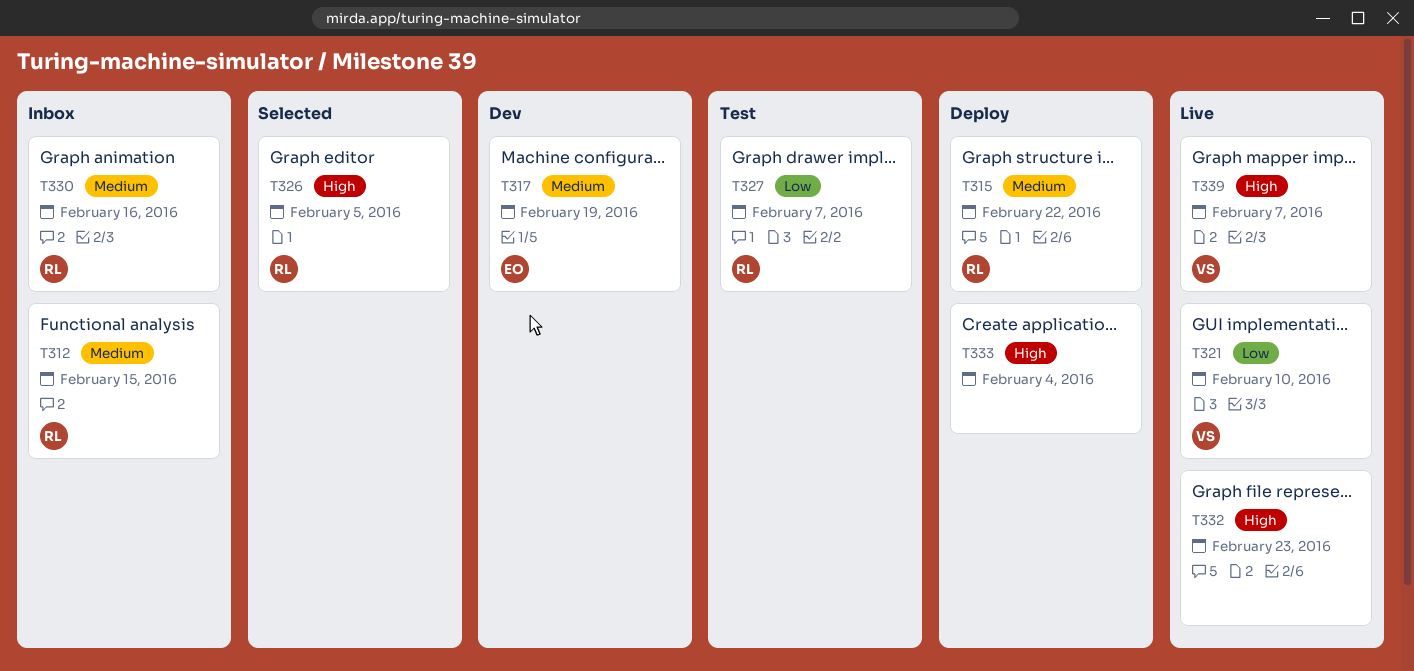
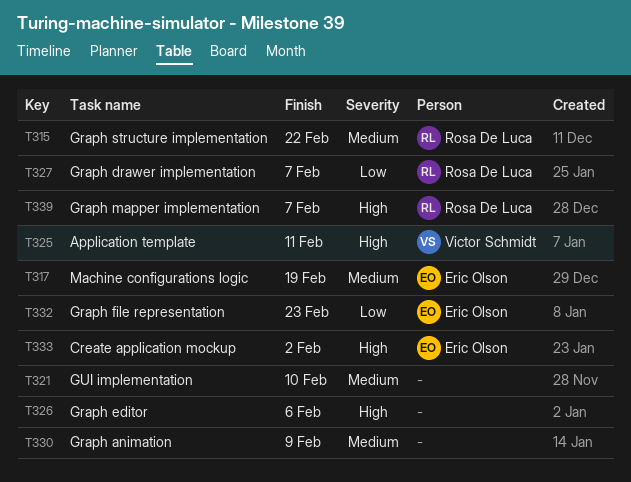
T312: present -> none
T321, owner: Victor Schmidt -> none
T321, priority: Low -> Medium
T325: none -> present
T326, owner: Rosa De Luca -> none
T326, due: Feb 5 -> Feb 6
T330, owner: Rosa De Luca -> none
T330, due: Feb 16 -> Feb 9
T332, owner: none -> Eric Olson
T332, priority: High -> Low
T333, owner: none -> Eric Olson
T333, due: Feb 4 -> Feb 2
T339, owner: Victor Schmidt -> Rosa De Luca

